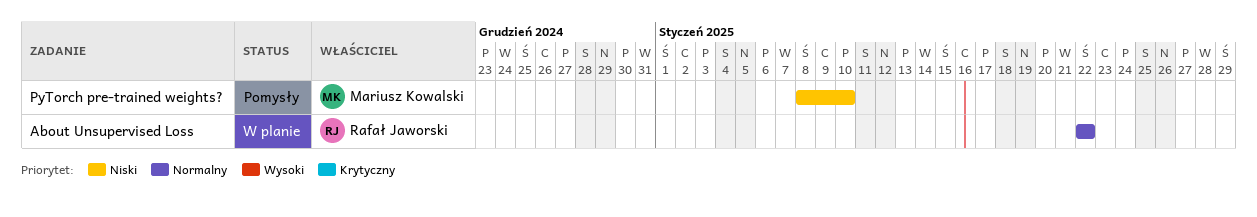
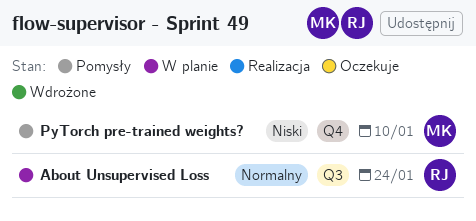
About Unsupervised Loss, due: Jan 22 -> Jan 24

